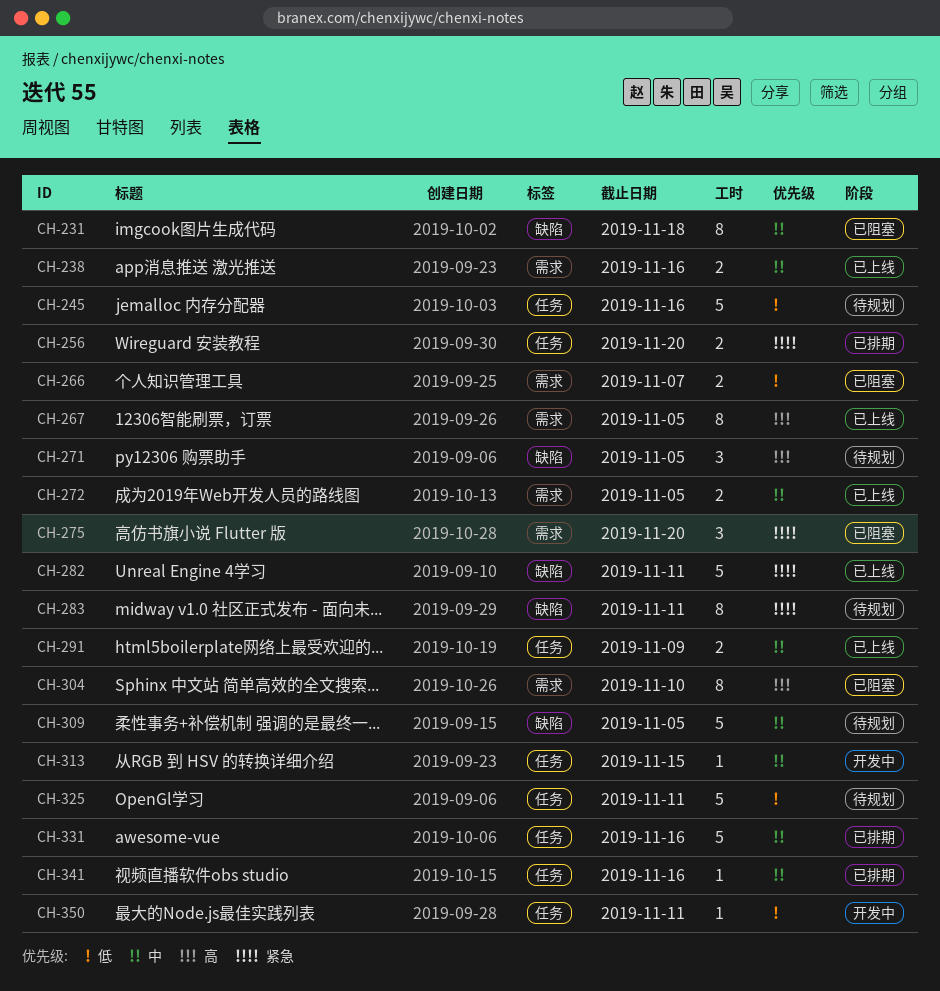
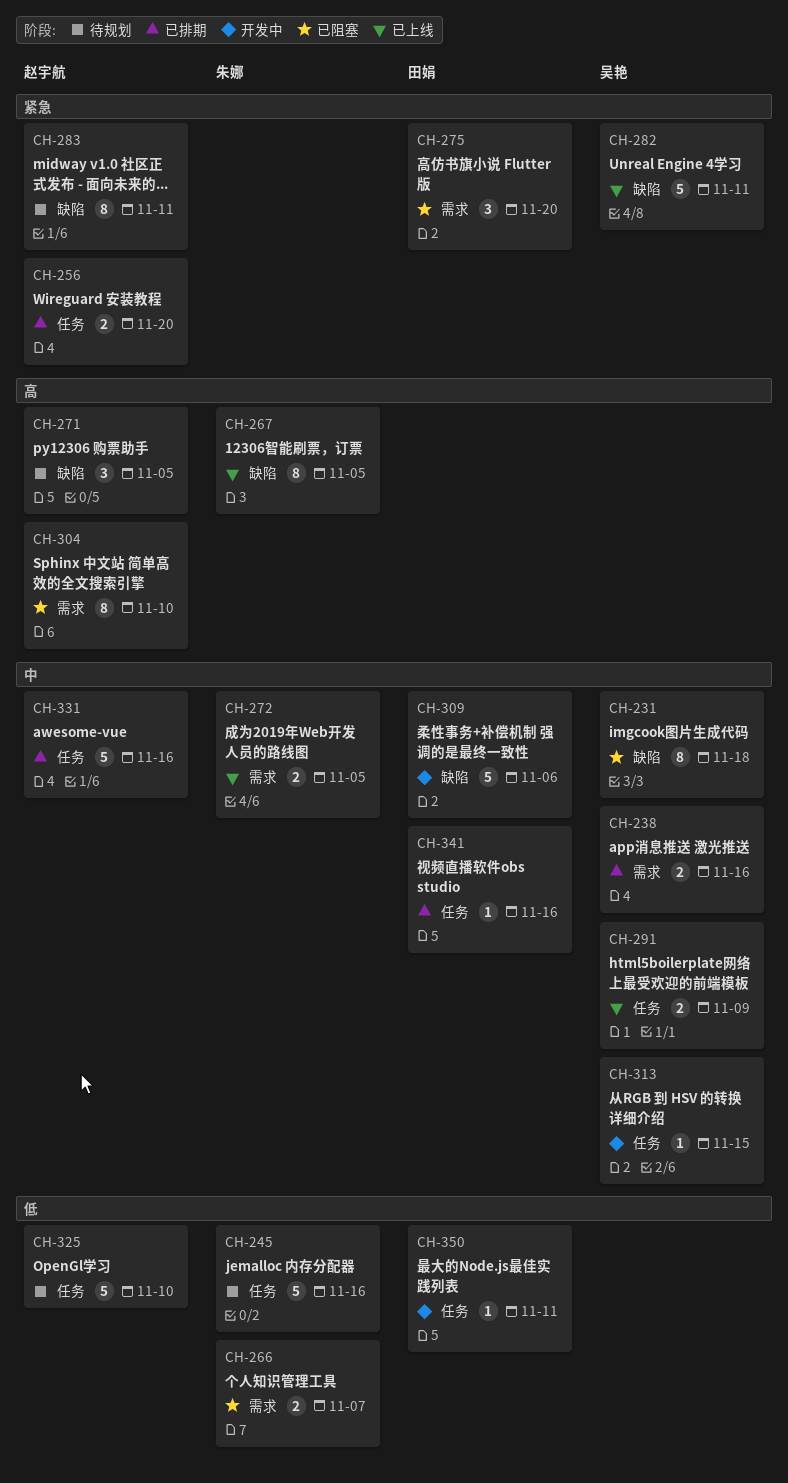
CH-238, status: 已上线 -> 已排期
CH-267, label: 需求 -> 缺陷
CH-309, status: 待规划 -> 开发中
CH-309, due: Nov 5 -> Nov 6
CH-325, due: Nov 11 -> Nov 10

